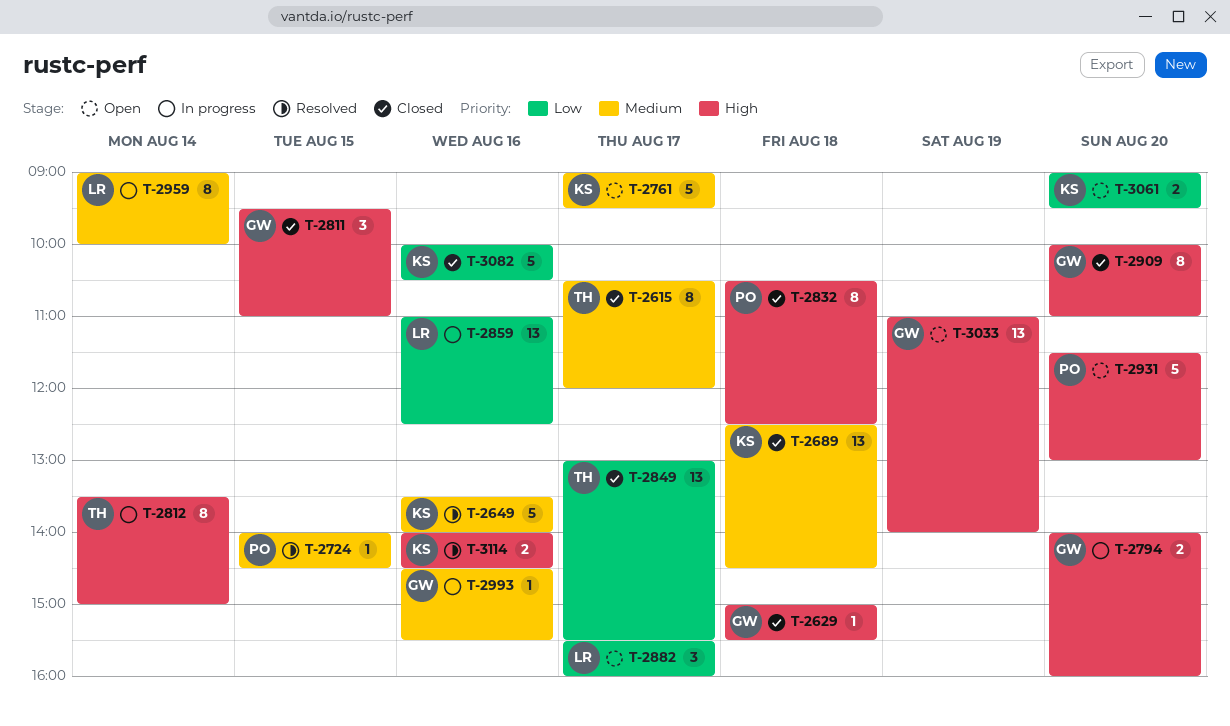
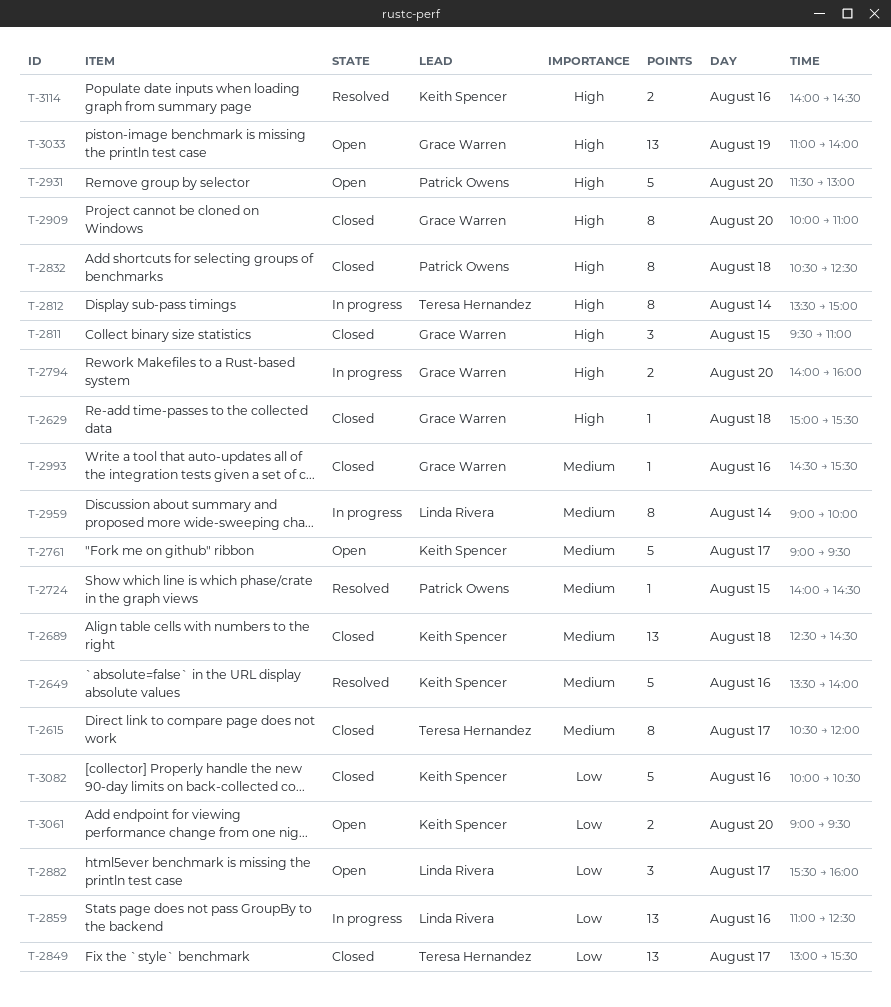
T-2993, status: In progress -> Closed

